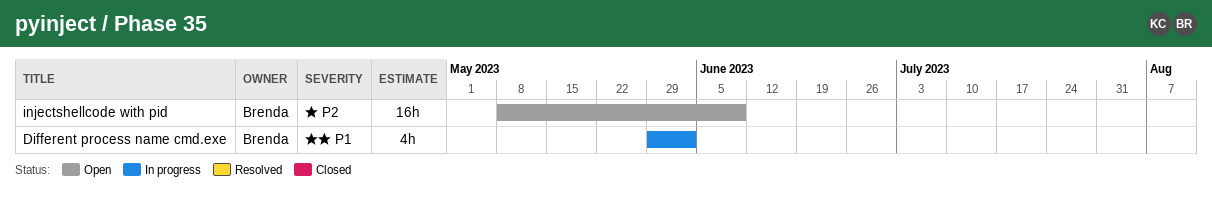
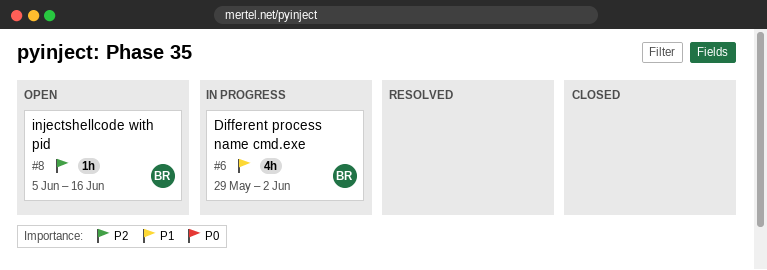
injectshellcode with pid, estimate: 16h -> 1h
injectshellcode with pid, start: May 8 -> Jun 5
injectshellcode with pid, due: Jun 9 -> Jun 16

